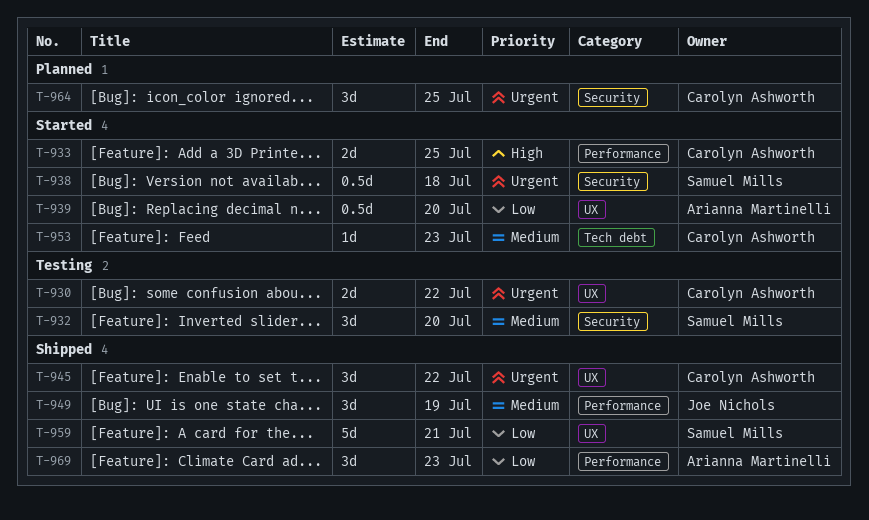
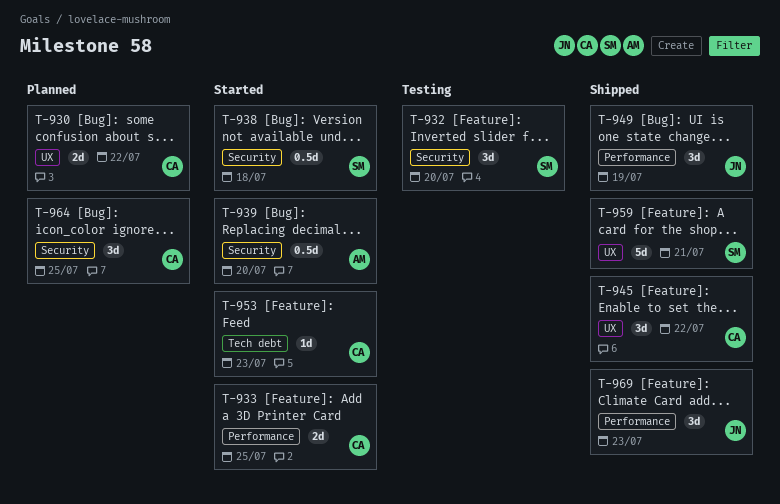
T-930, status: Testing -> Planned
T-939, label: UX -> Security
T-969, owner: Arianna Martinelli -> Joe Nichols

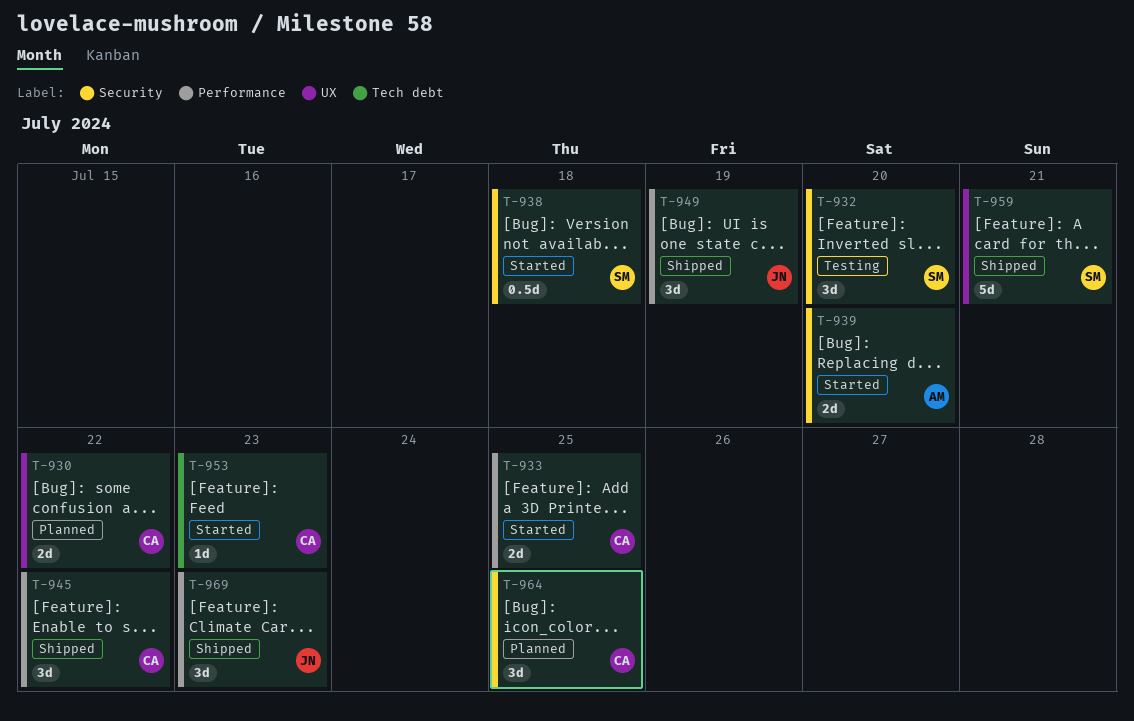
T-939, estimate: 0.5d -> 2d
T-945, label: UX -> Performance

